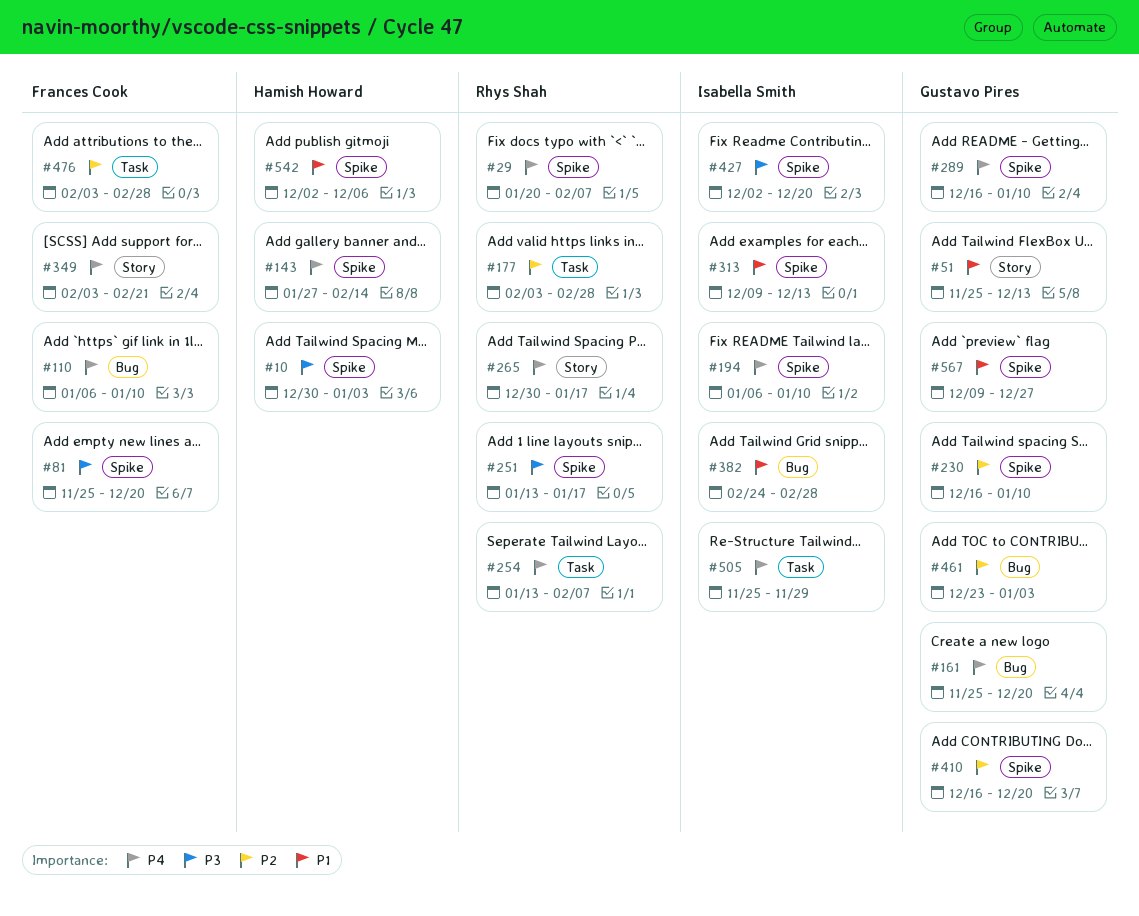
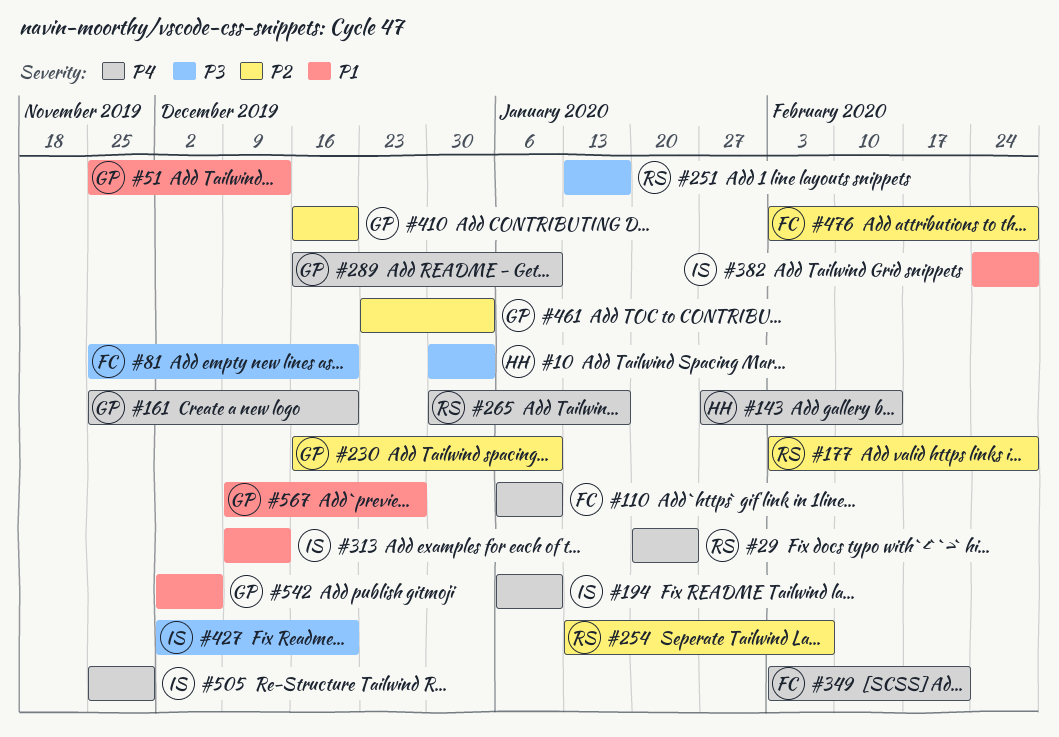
#29, due: Feb 7 -> Jan 24
#254, priority: P4 -> P2
#542, owner: Hamish Howard -> Gustavo Pires

